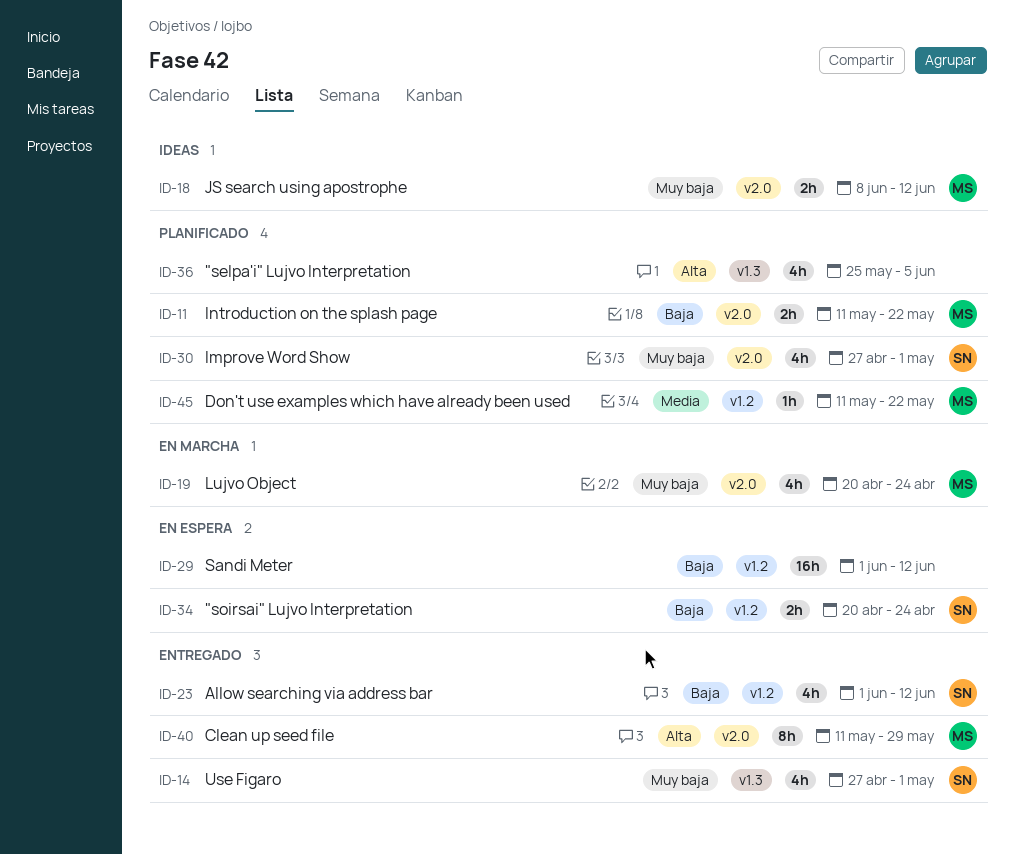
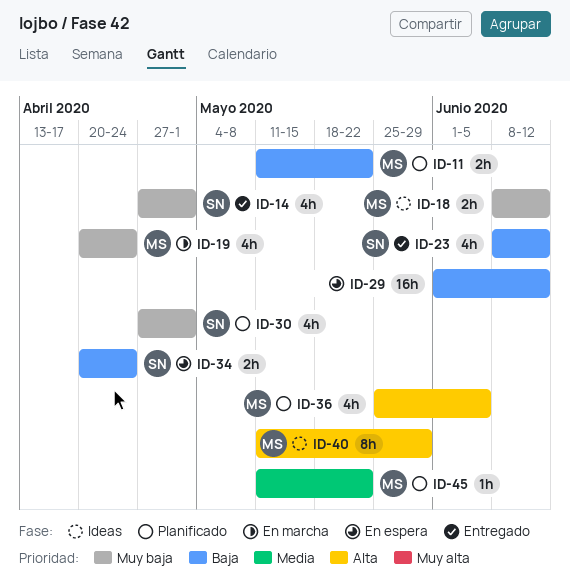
ID-23, start: Jun 1 -> Jun 8
ID-36, owner: none -> MS
ID-40, status: Entregado -> Ideas

